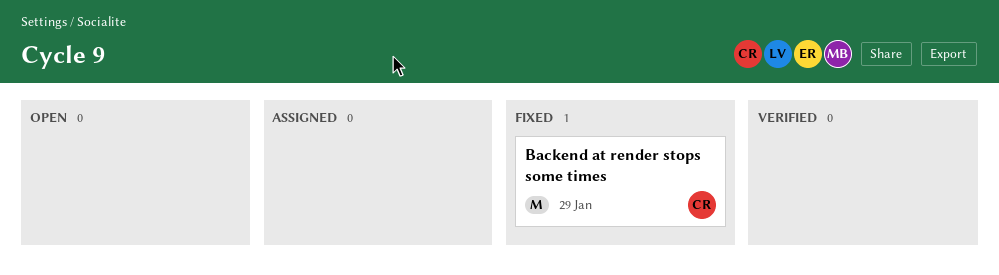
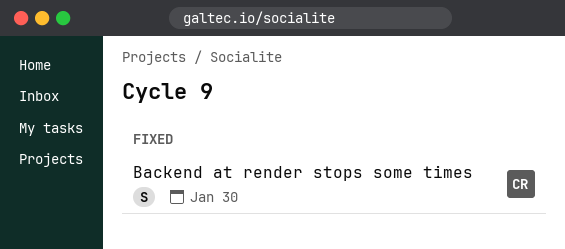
Backend at render stops some times, estimate: M -> S
Backend at render stops some times, due: Jan 29 -> Jan 30

